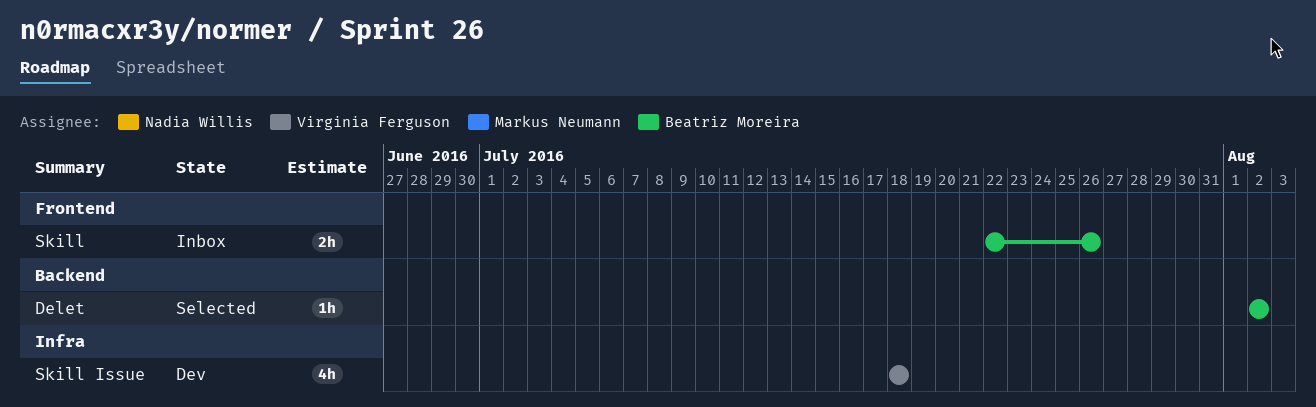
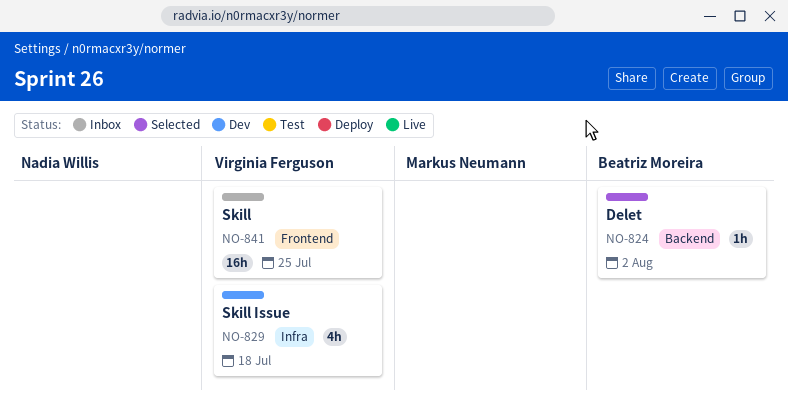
Skill, owner: Beatriz Moreira -> Virginia Ferguson
Skill, estimate: 2h -> 16h
Skill, due: Jul 26 -> Jul 25

